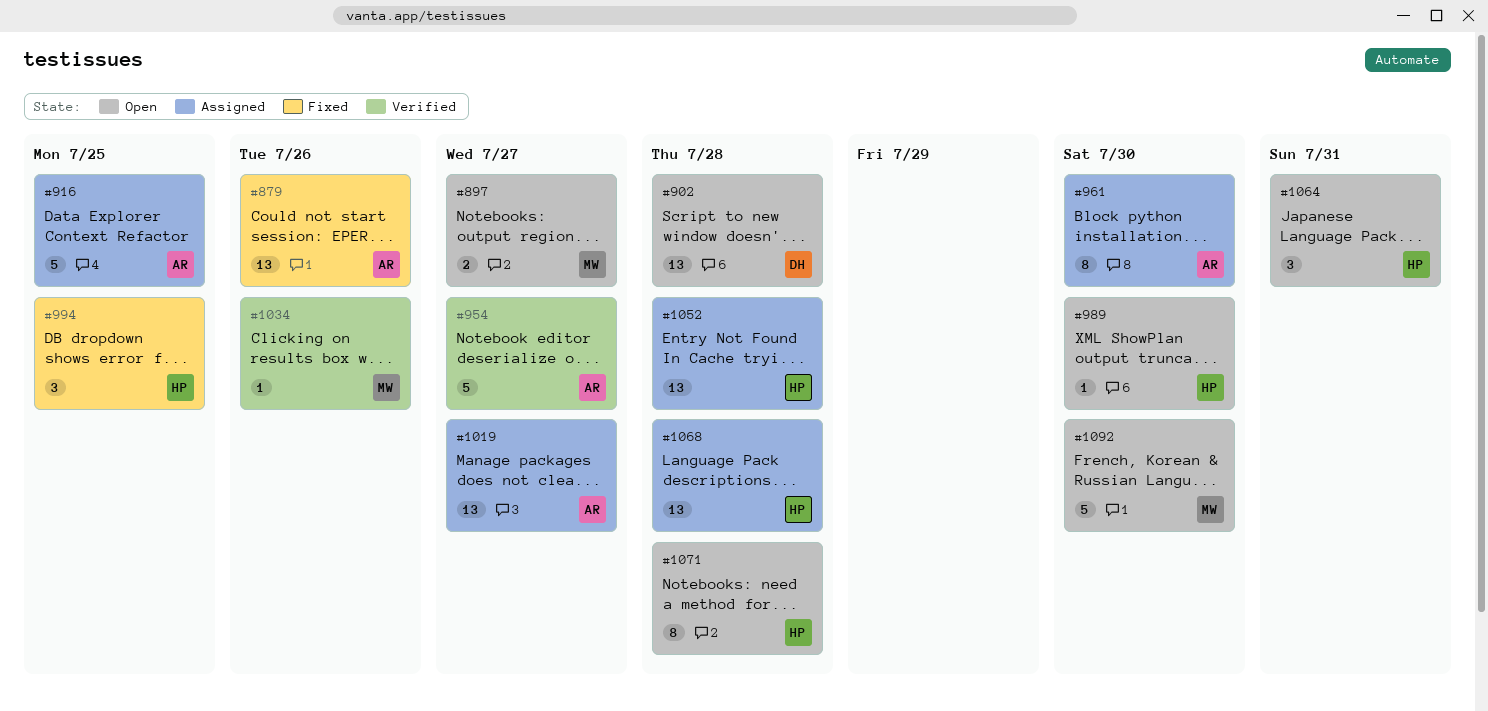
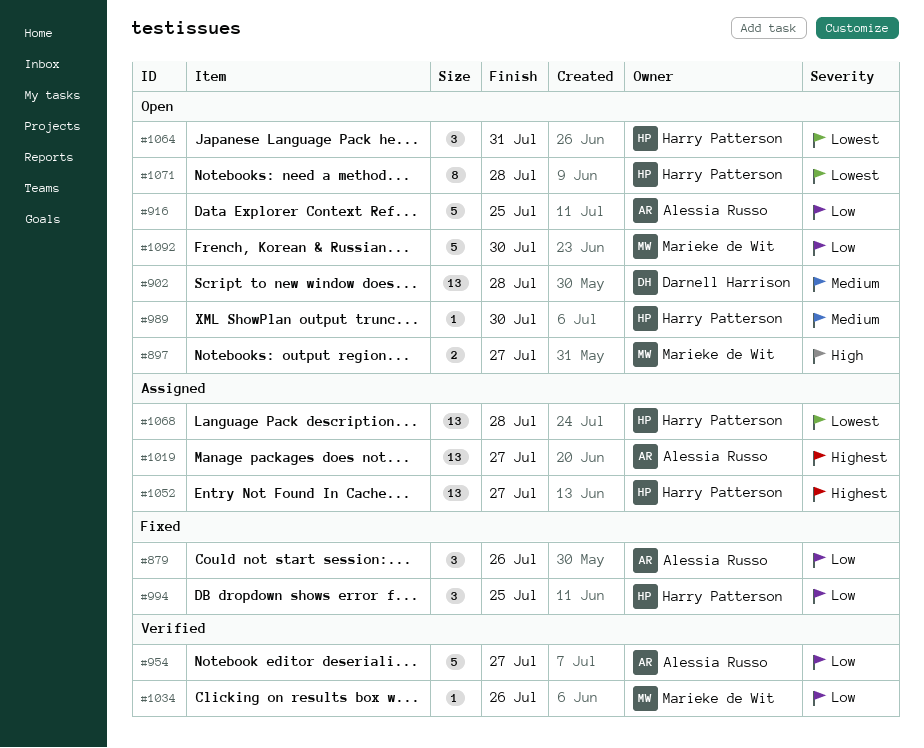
#879, estimate: 13 -> 3
#916, status: Assigned -> Open
#961: present -> none
#1052, due: Jul 28 -> Jul 27

